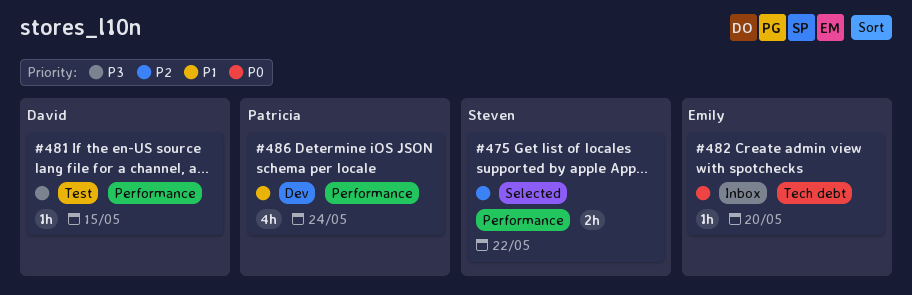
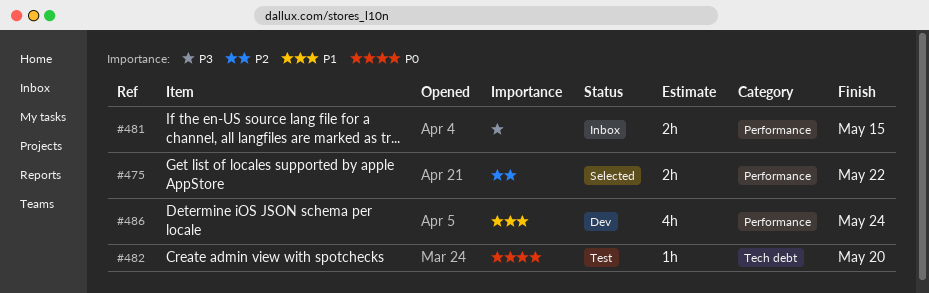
#481, status: Test -> Inbox
#481, estimate: 1h -> 2h
#482, status: Inbox -> Test

